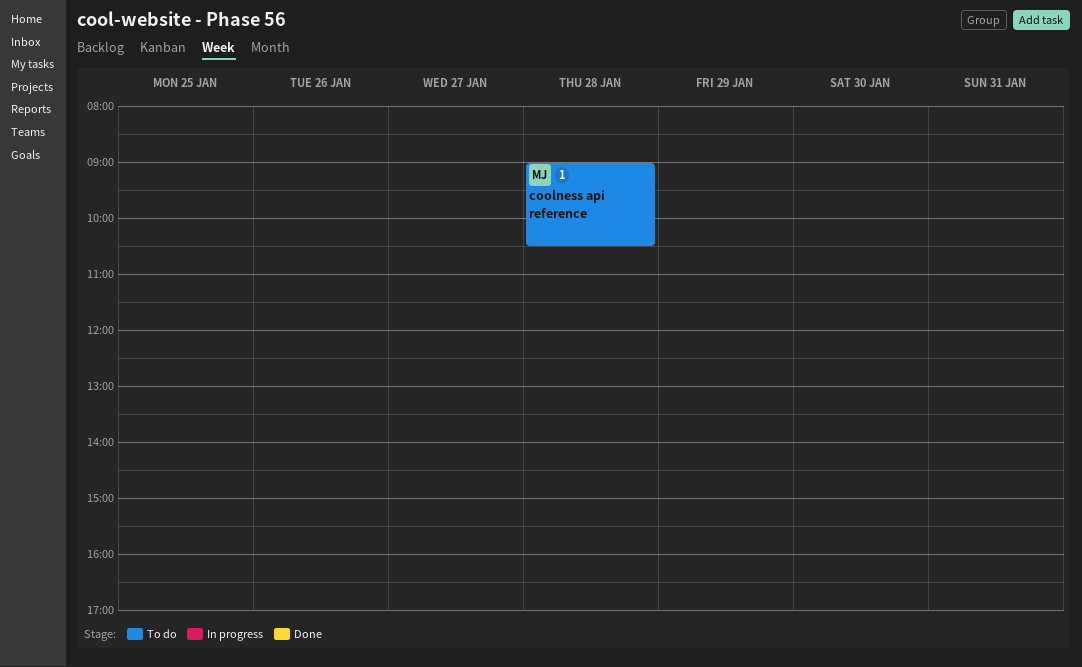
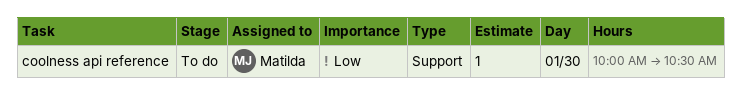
coolness api reference, day: Jan 28 -> Jan 30
coolness api reference, begins: 09:00 -> 10:00

